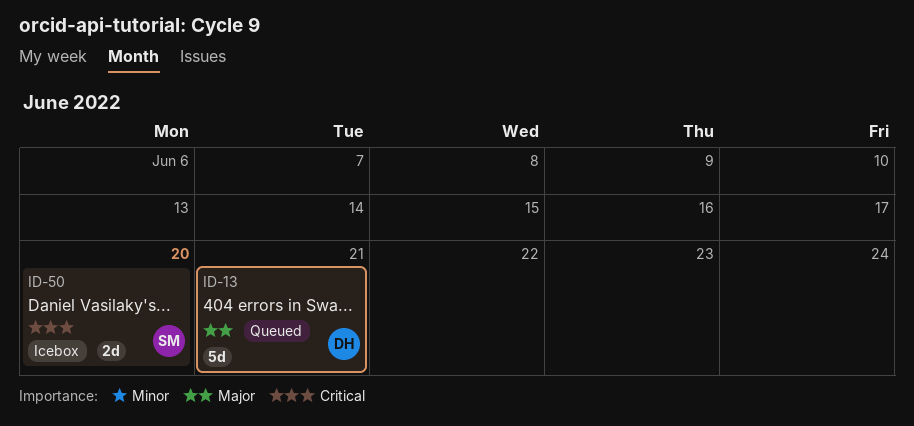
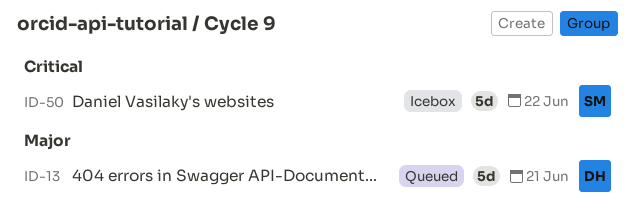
ID-50, estimate: 2d -> 5d
ID-50, due: Jun 20 -> Jun 22

